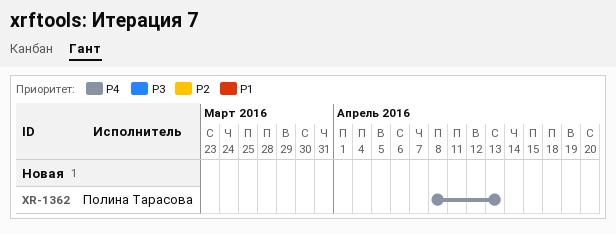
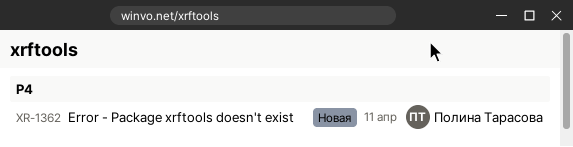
XR-1362, due: Apr 13 -> Apr 11

